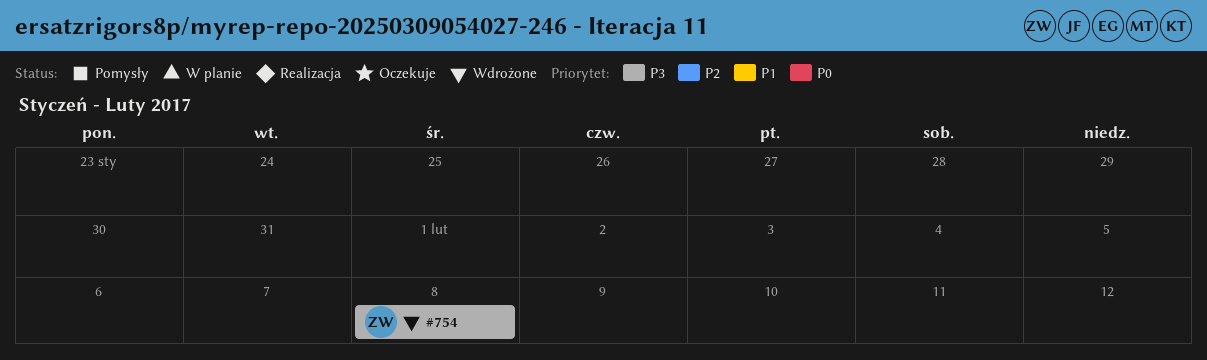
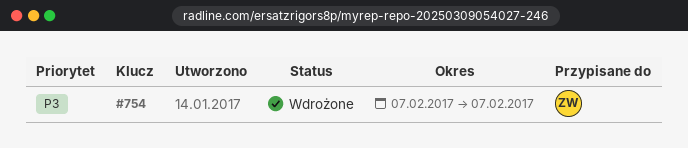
#754, start: Feb 8 -> Feb 7
#754, due: Feb 8 -> Feb 7

